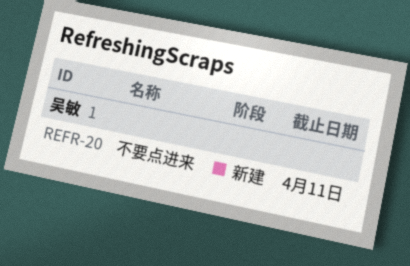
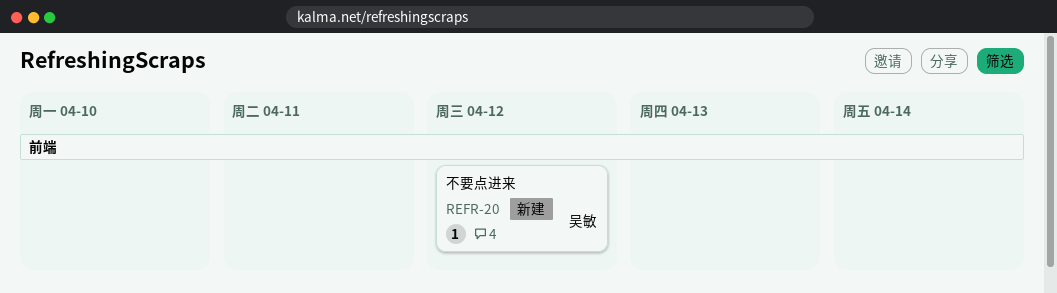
REFR-20, due: Apr 11 -> Apr 12

